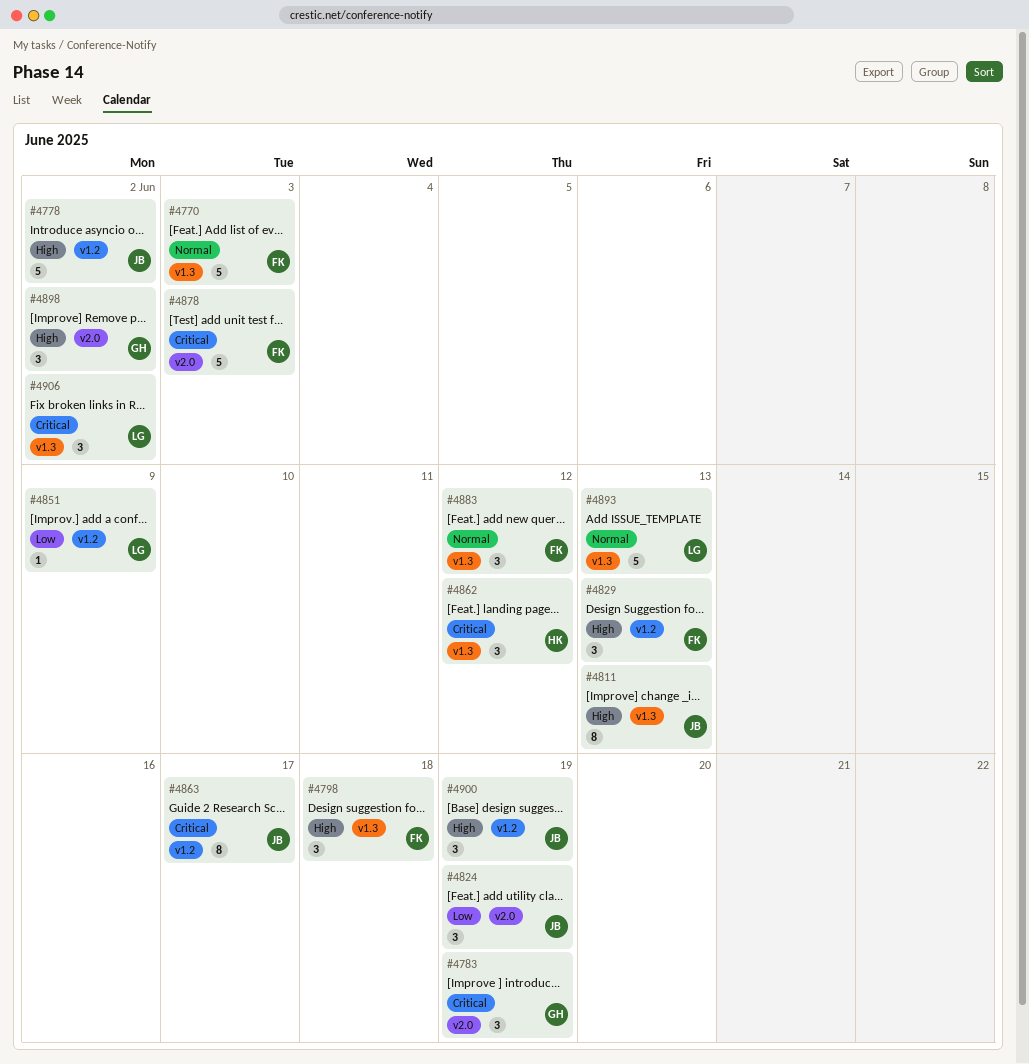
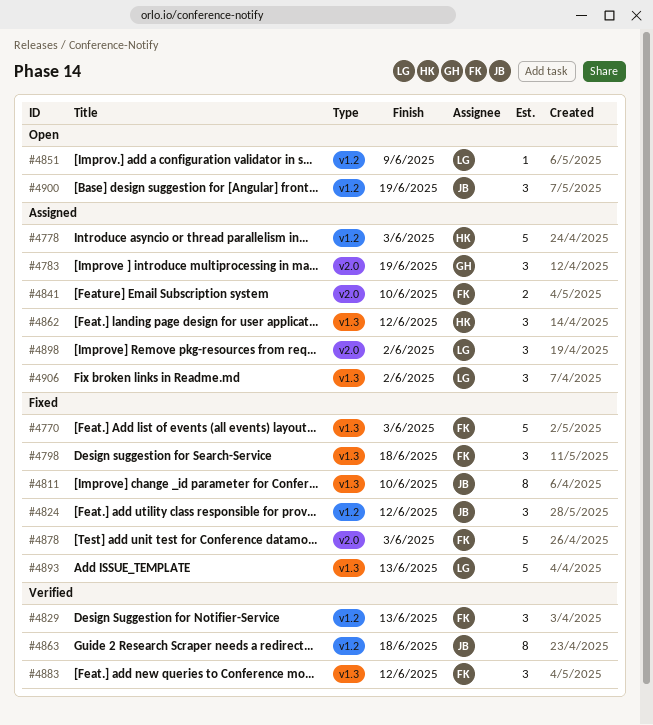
#4778, owner: JB -> HK
#4778, due: Jun 2 -> Jun 3
#4811, due: Jun 13 -> Jun 10
#4824, label: v2.0 -> v1.2
#4824, due: Jun 19 -> Jun 12
#4841: none -> present
#4863, due: Jun 17 -> Jun 18
#4898, owner: GH -> LG

